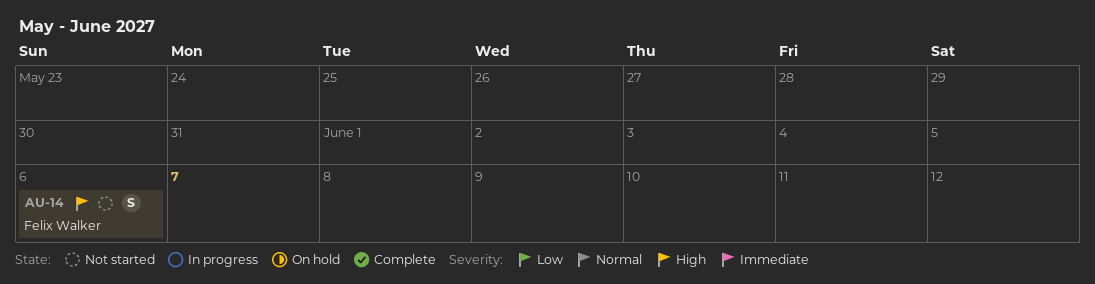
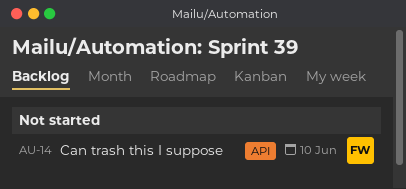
AU-14, due: Jun 6 -> Jun 10

